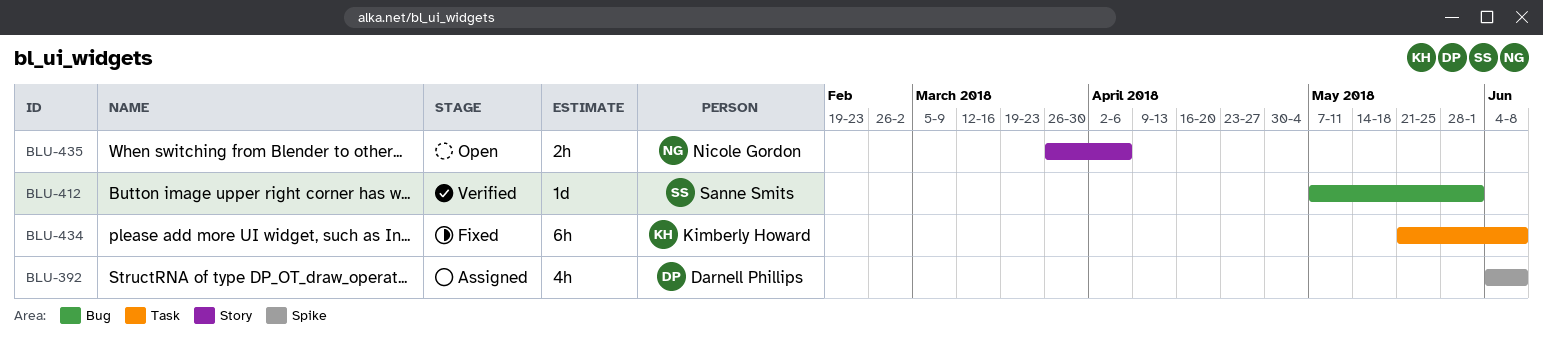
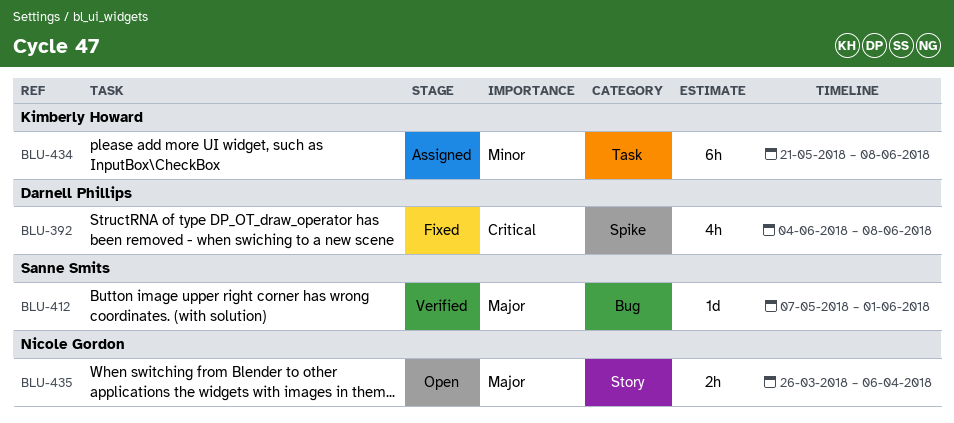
BLU-392, status: Assigned -> Fixed
BLU-434, status: Fixed -> Assigned

